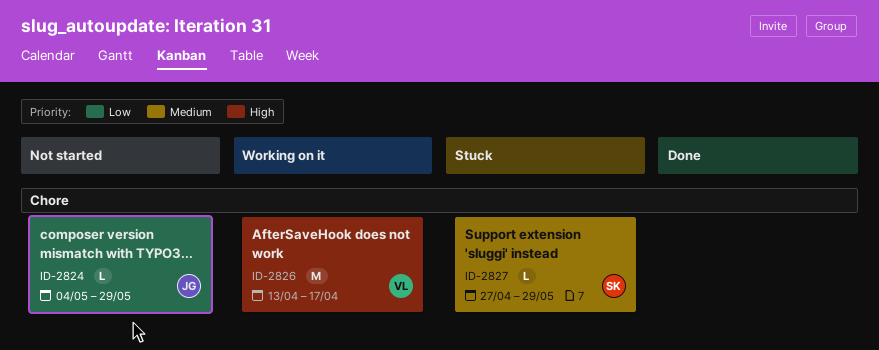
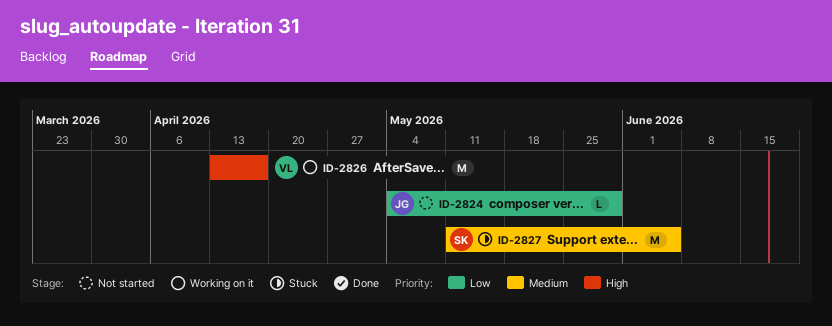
ID-2827, estimate: L -> M
ID-2827, start: Apr 27 -> May 11
ID-2827, due: May 29 -> Jun 5

